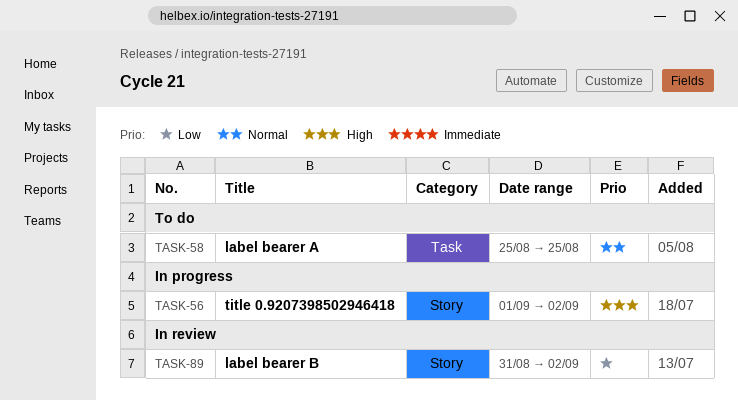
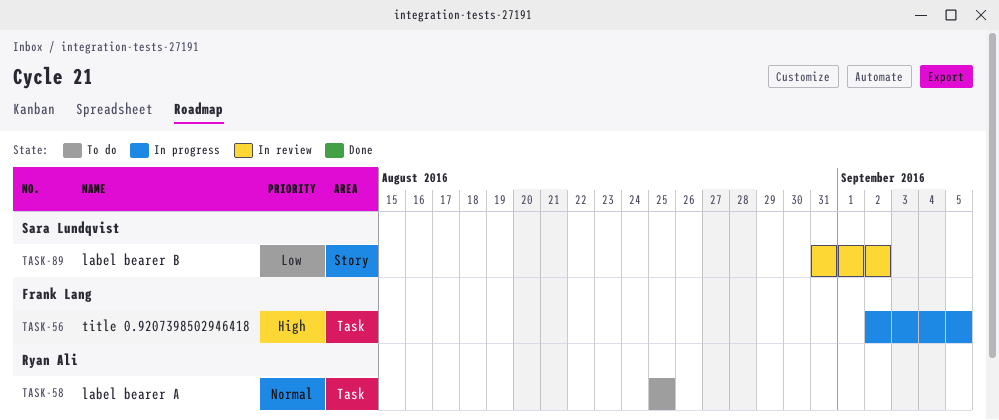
TASK-56, label: Story -> Task
TASK-56, start: Sep 1 -> Sep 2
TASK-56, due: Sep 2 -> Sep 5

